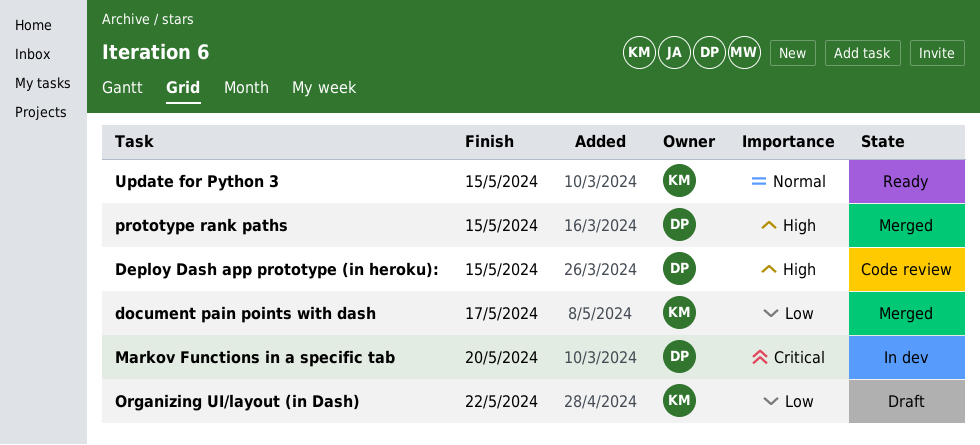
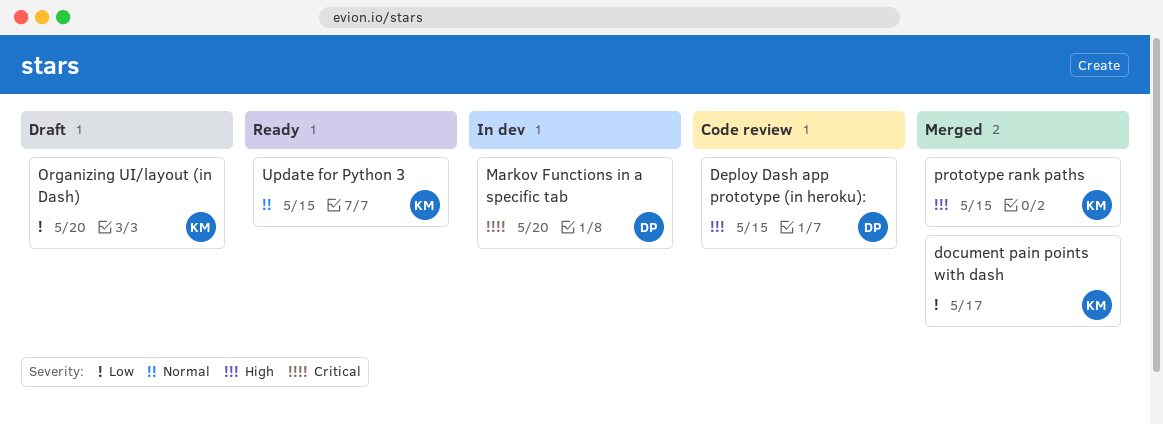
Organizing UI/layout (in Dash), due: May 22 -> May 20
prototype rank paths, owner: DP -> KM

